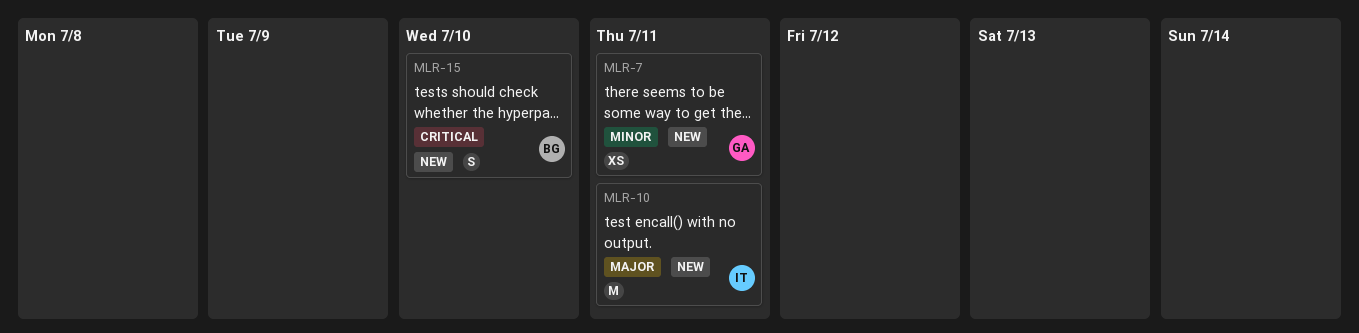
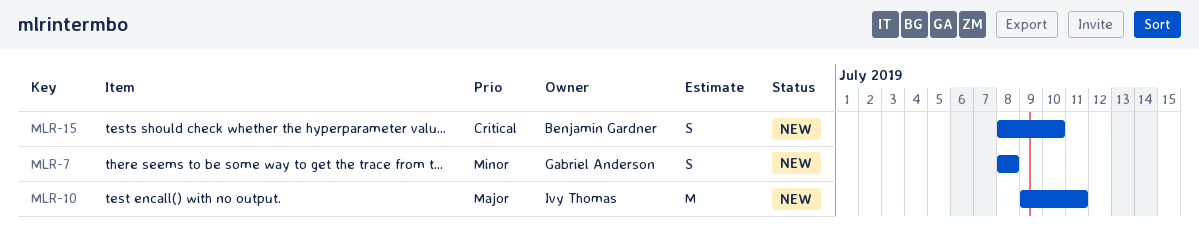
MLR-7, estimate: XS -> S
MLR-7, due: Jul 11 -> Jul 8

